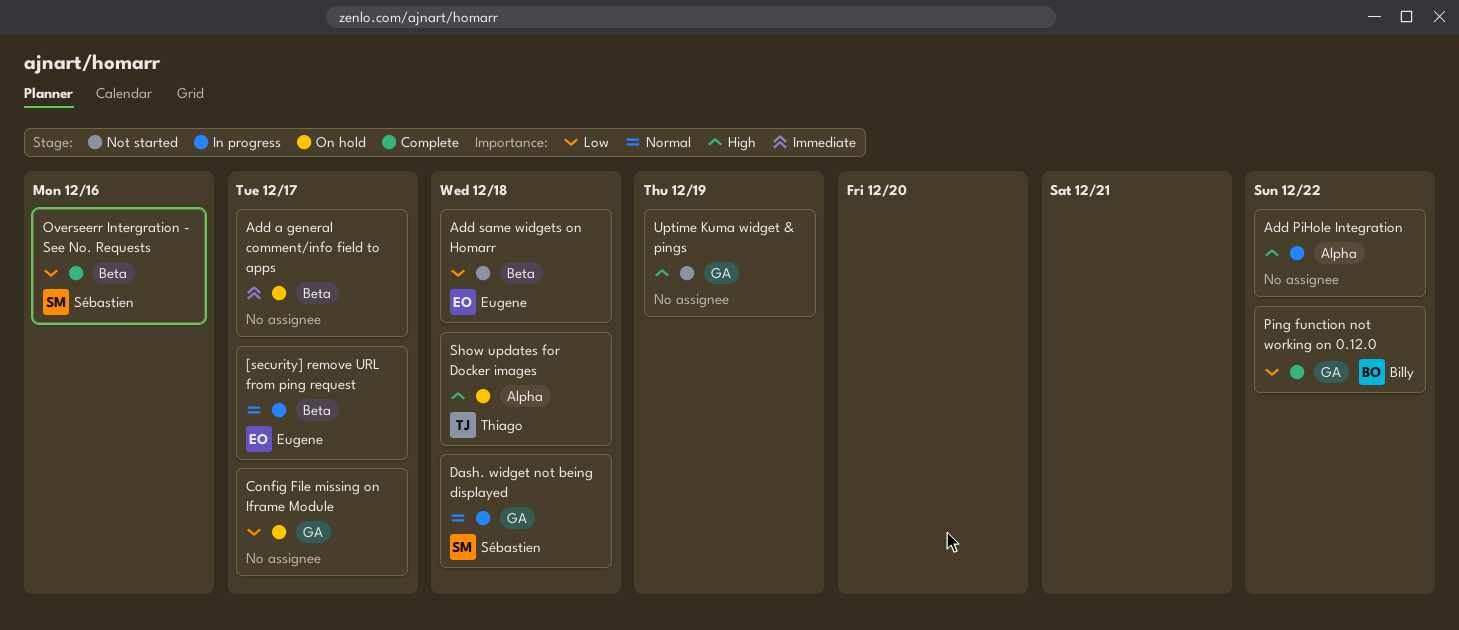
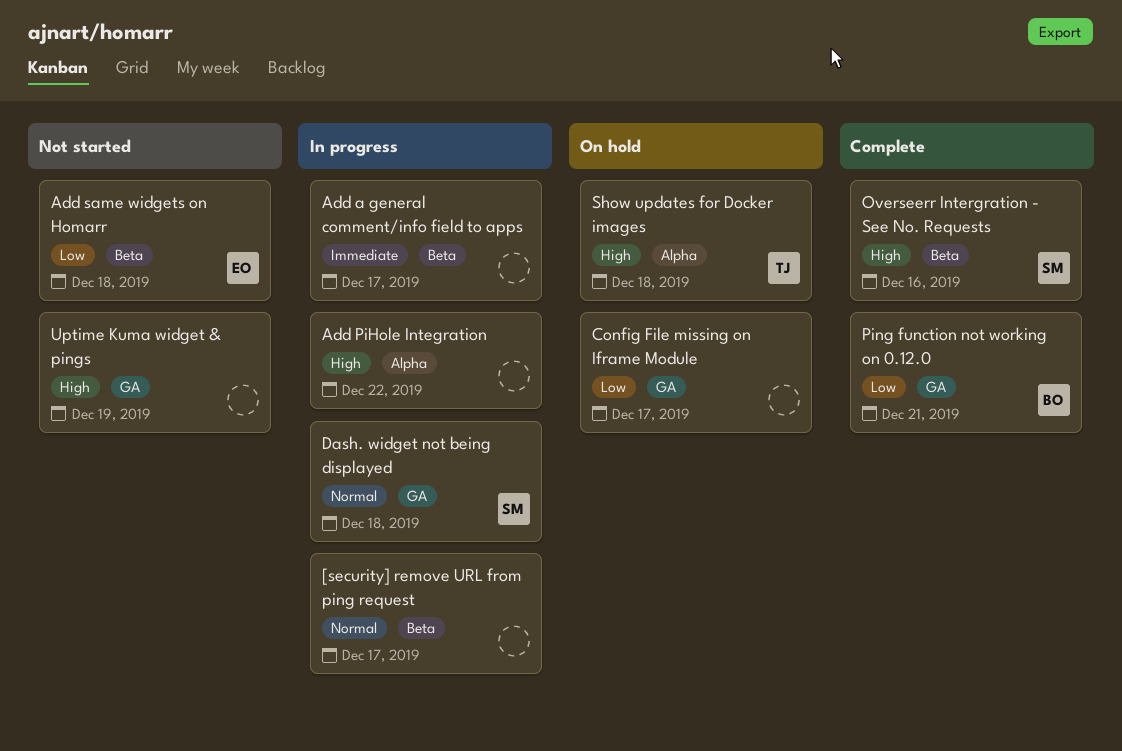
[security] remove URL from ping request, owner: Eugene -> none
Add a general comment/info field to apps, status: On hold -> In progress
Overseerr Intergration - See No. Requests, priority: Low -> High
Ping function not working on 0.12.0, due: Dec 22 -> Dec 21

